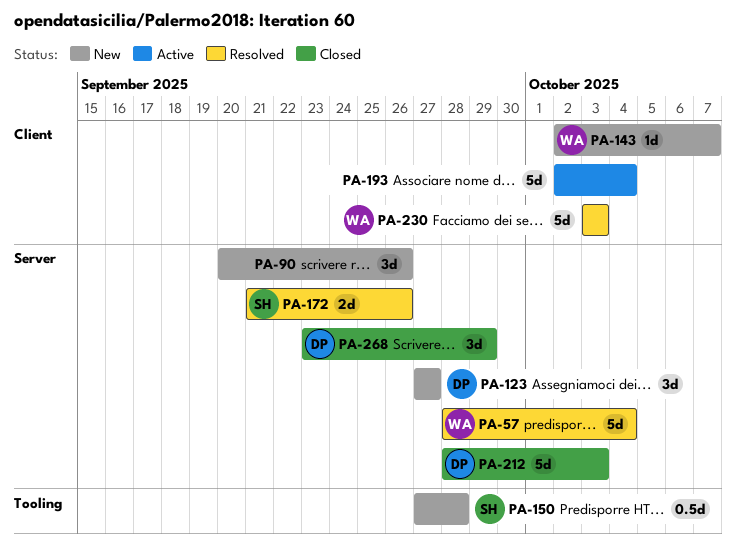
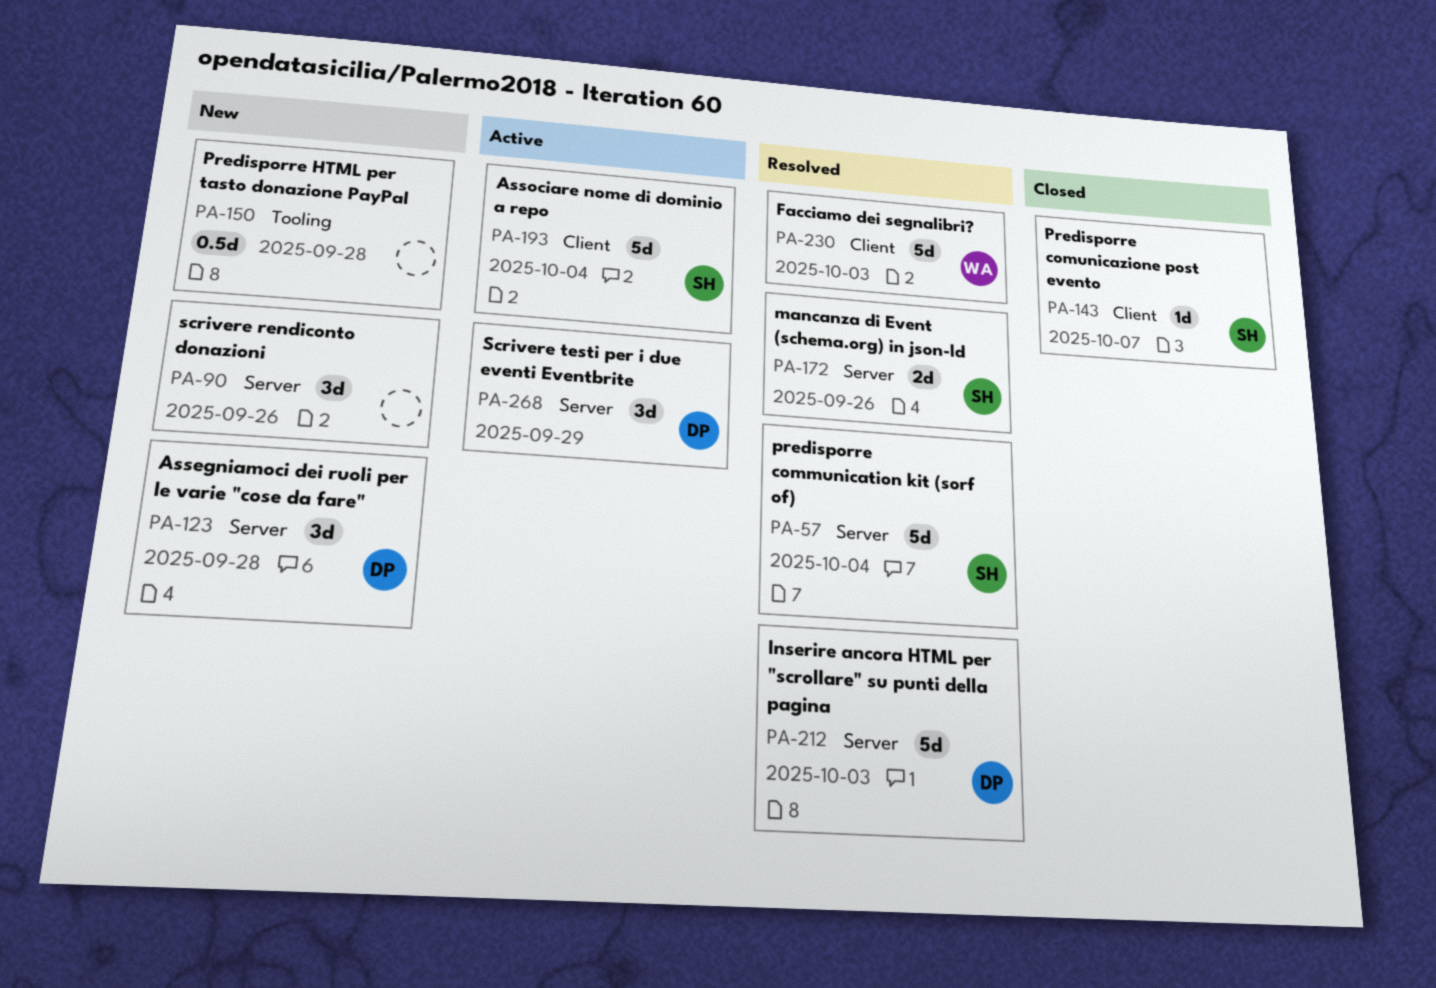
PA-57, owner: WA -> SH
PA-123, due: Sep 27 -> Sep 28
PA-143, status: New -> Closed
PA-143, owner: WA -> SH
PA-150, owner: SH -> none
PA-193, owner: none -> SH
PA-212, status: Closed -> Resolved
PA-268, status: Closed -> Active

